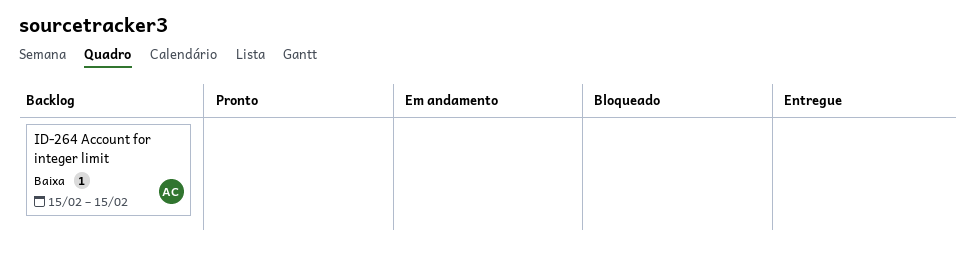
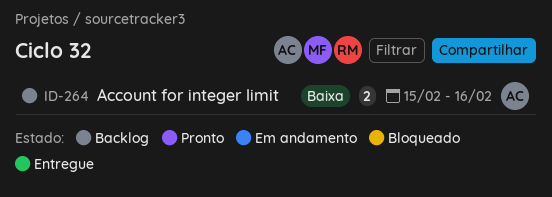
ID-264, estimate: 1 -> 2
ID-264, due: Feb 15 -> Feb 16

